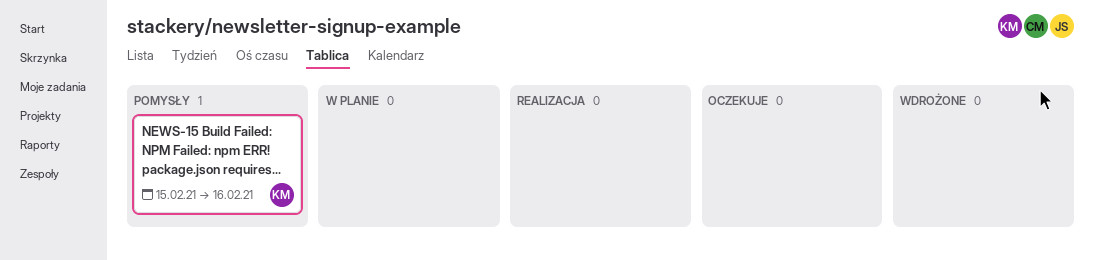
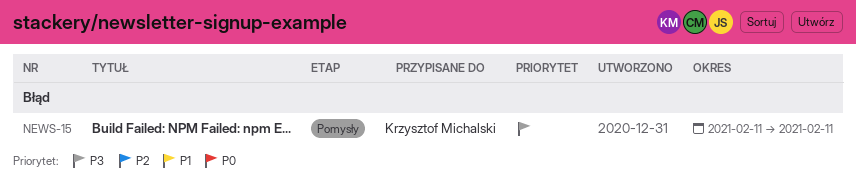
NEWS-15, start: Feb 15 -> Feb 11
NEWS-15, due: Feb 16 -> Feb 11

